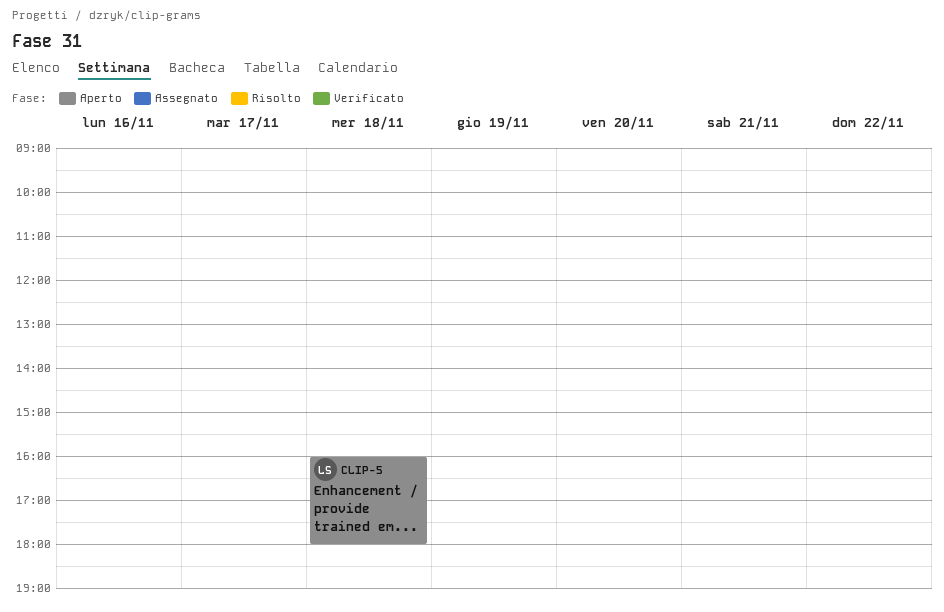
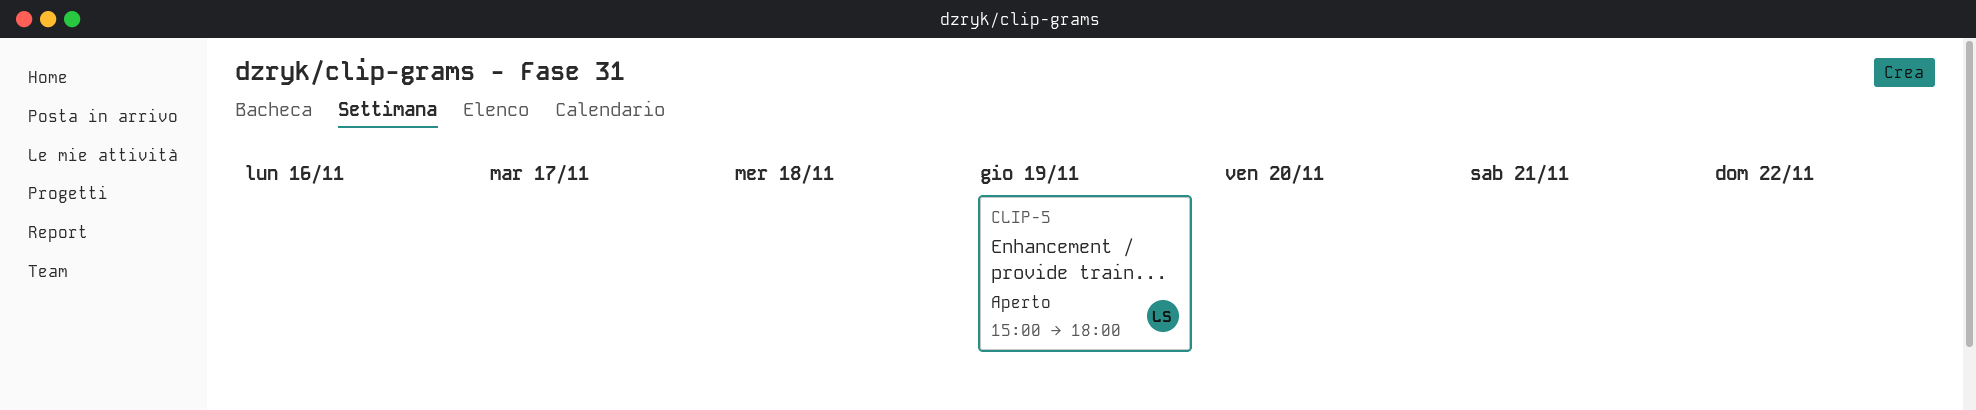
CLIP-5, day: Nov 18 -> Nov 19
CLIP-5, begins: 16:00 -> 15:00

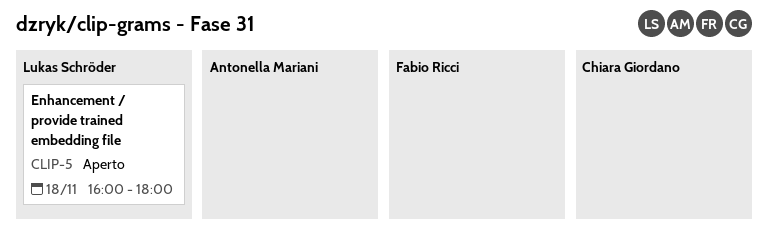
CLIP-5, day: Nov 19 -> Nov 18
CLIP-5, begins: 15:00 -> 16:00

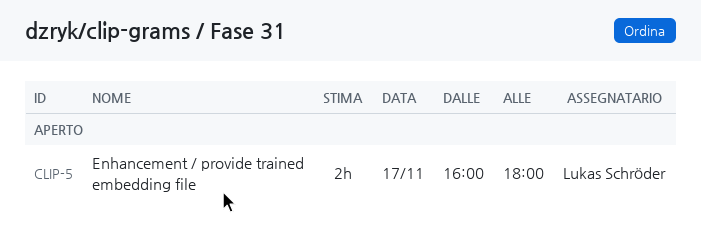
CLIP-5, day: Nov 18 -> Nov 17

